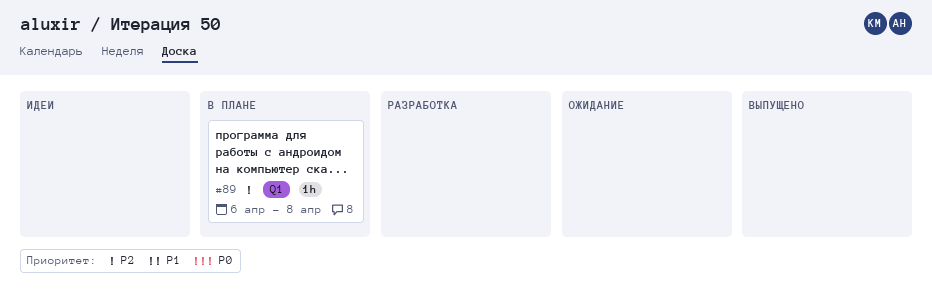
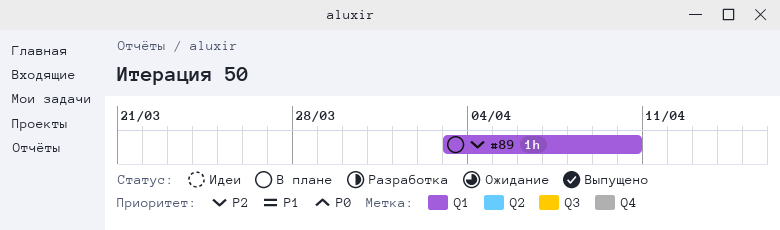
#89, start: Apr 6 -> Apr 3
#89, due: Apr 8 -> Apr 10

